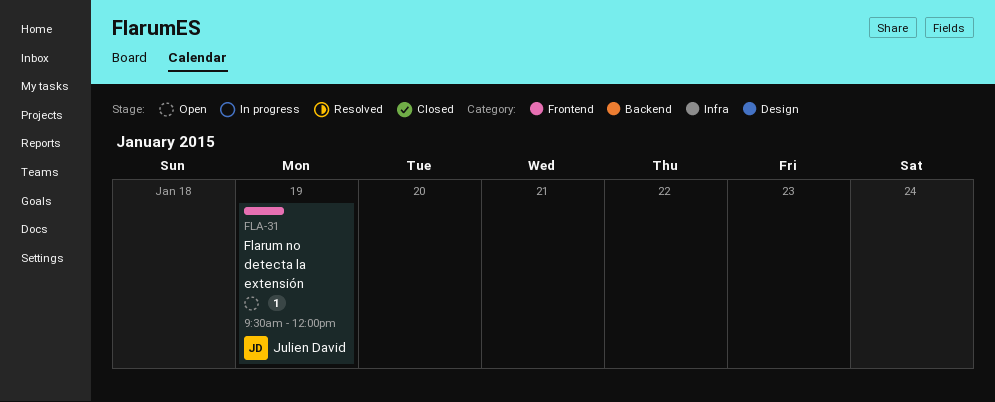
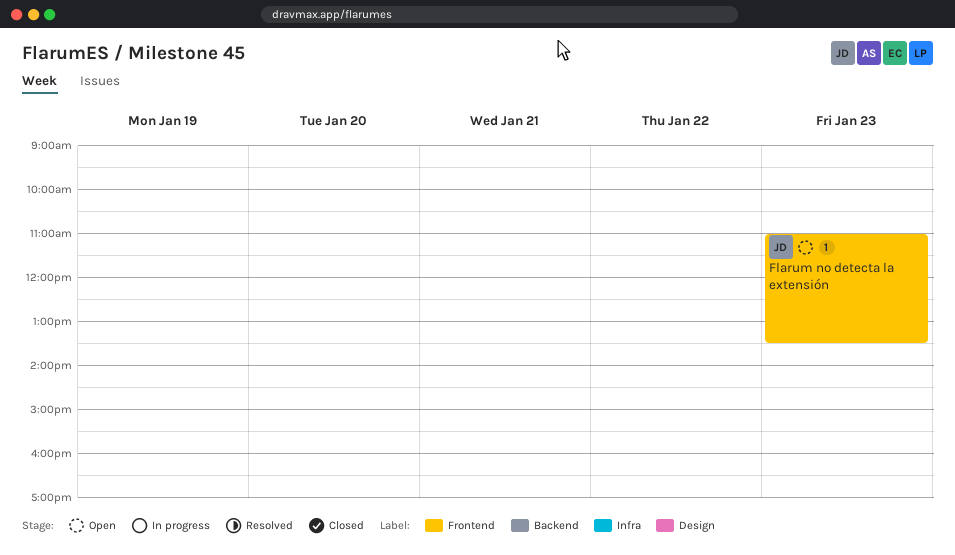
Flarum no detecta la extensión, day: Jan 19 -> Jan 23
Flarum no detecta la extensión, begins: 09:30 -> 11:00
Flarum no detecta la extensión, ends: 12:00 -> 13:30

